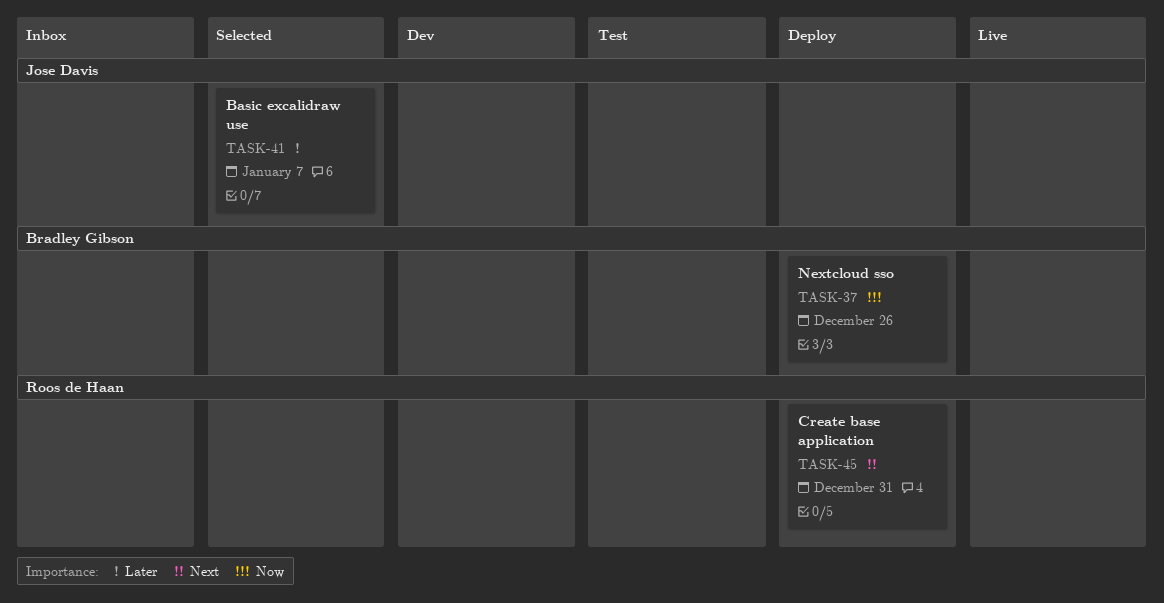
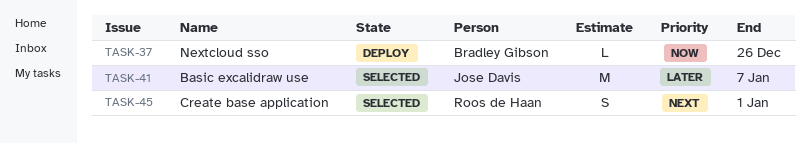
TASK-45, status: Deploy -> Selected
TASK-45, due: Dec 31 -> Jan 1

